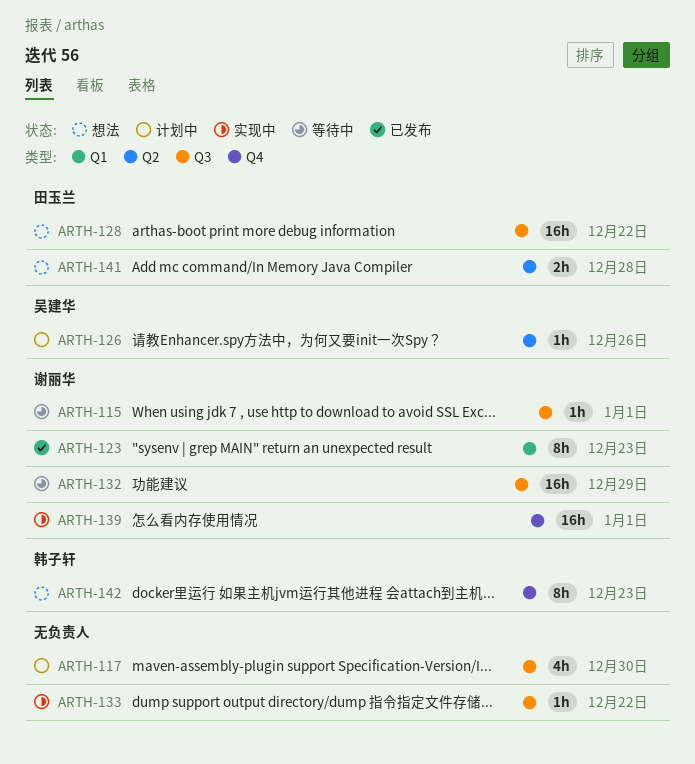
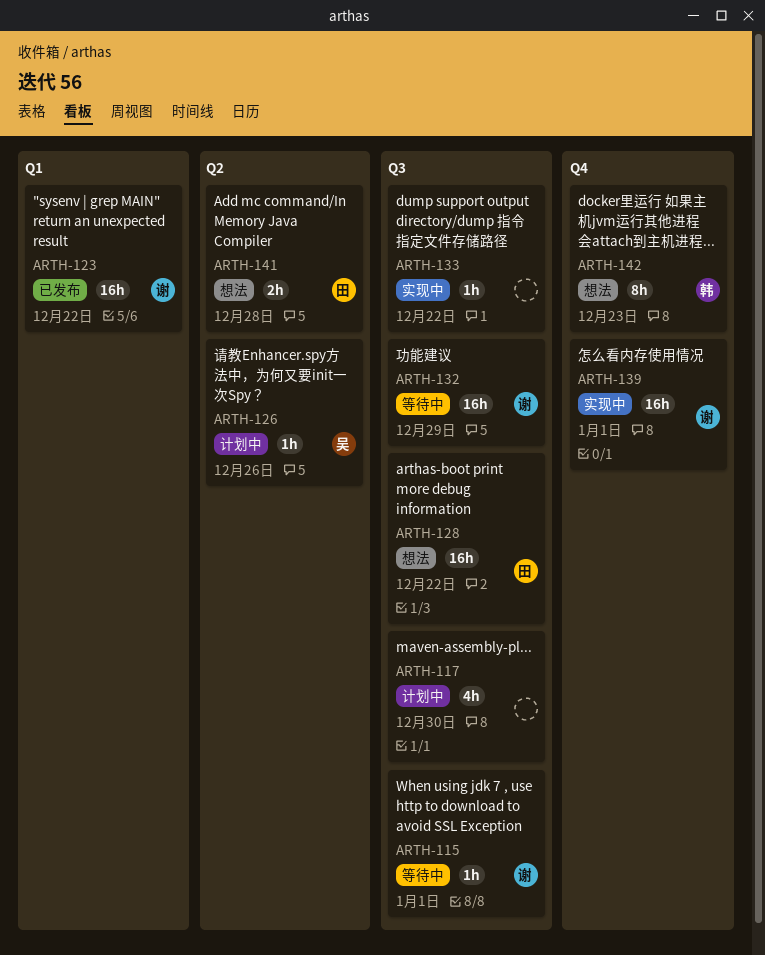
ARTH-123, estimate: 8h -> 16h
ARTH-123, due: Dec 23 -> Dec 22

